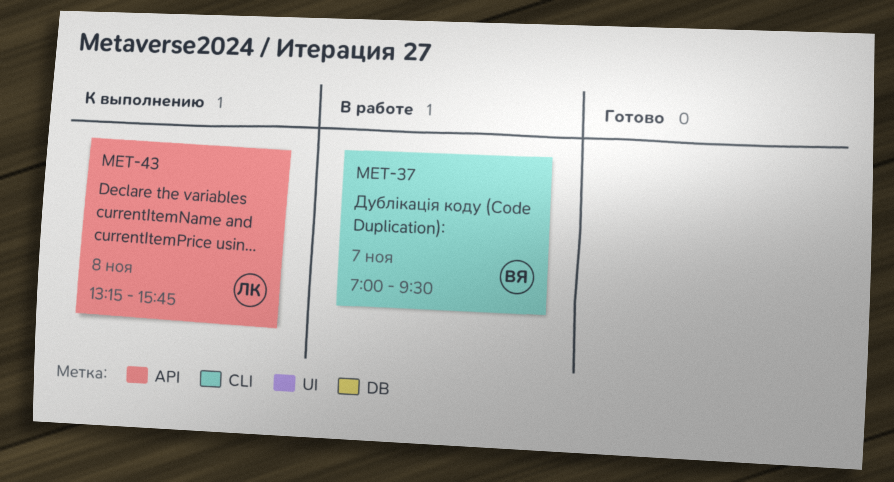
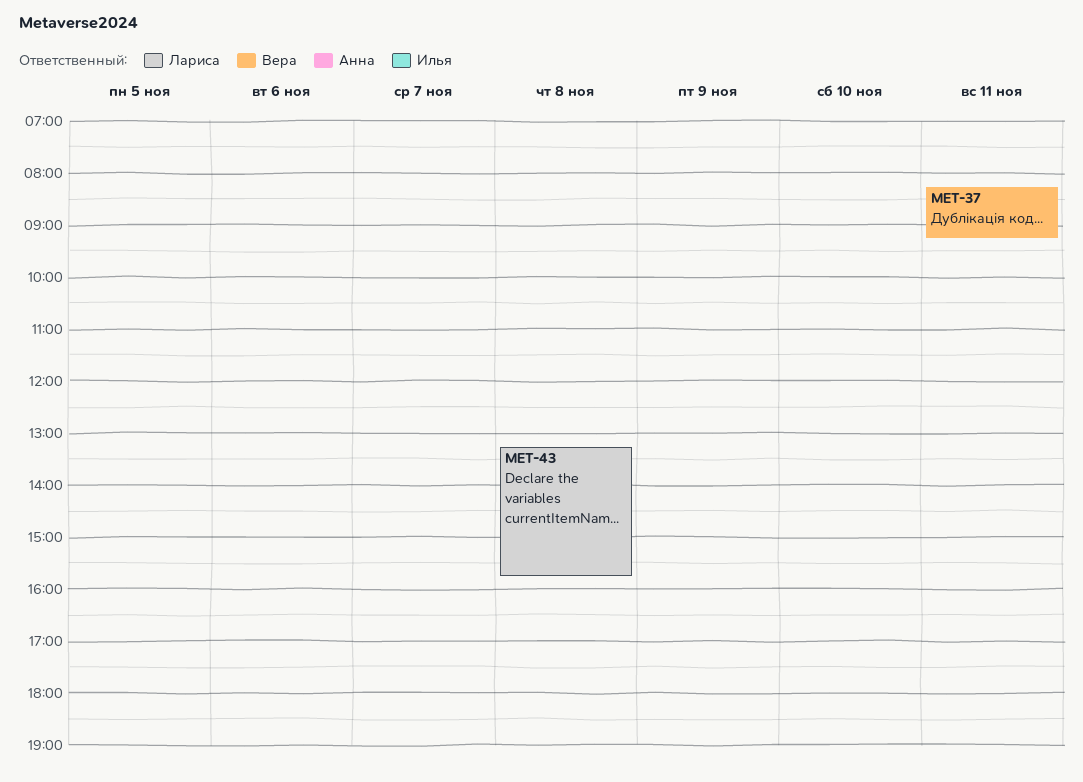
MET-37, day: Nov 7 -> Nov 11
MET-37, begins: 07:00 -> 08:15
MET-37, ends: 09:30 -> 09:15

